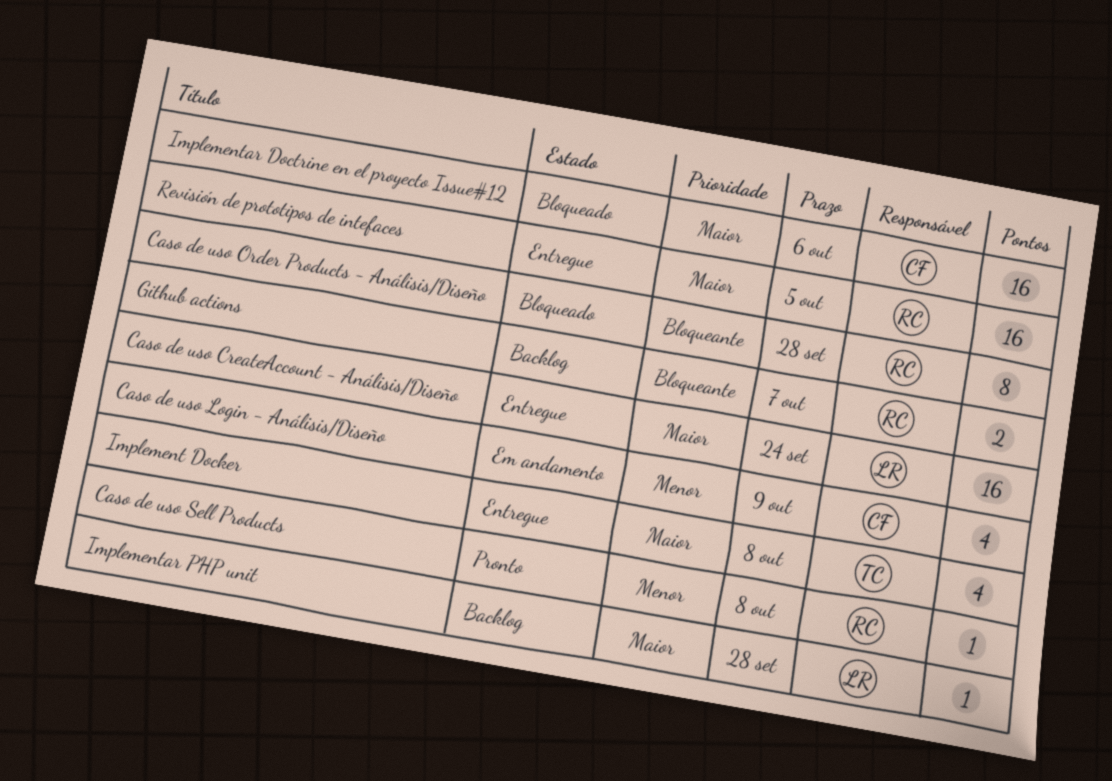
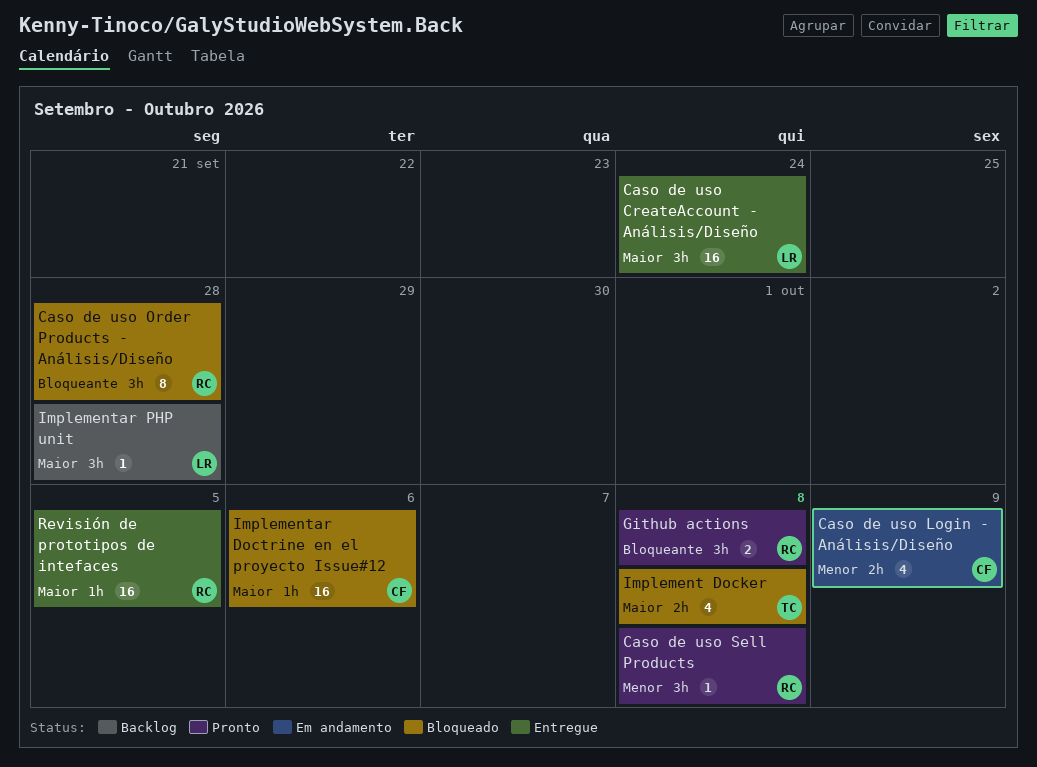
Github actions, status: Backlog -> Pronto
Github actions, due: Oct 7 -> Oct 8
Implement Docker, status: Entregue -> Bloqueado

